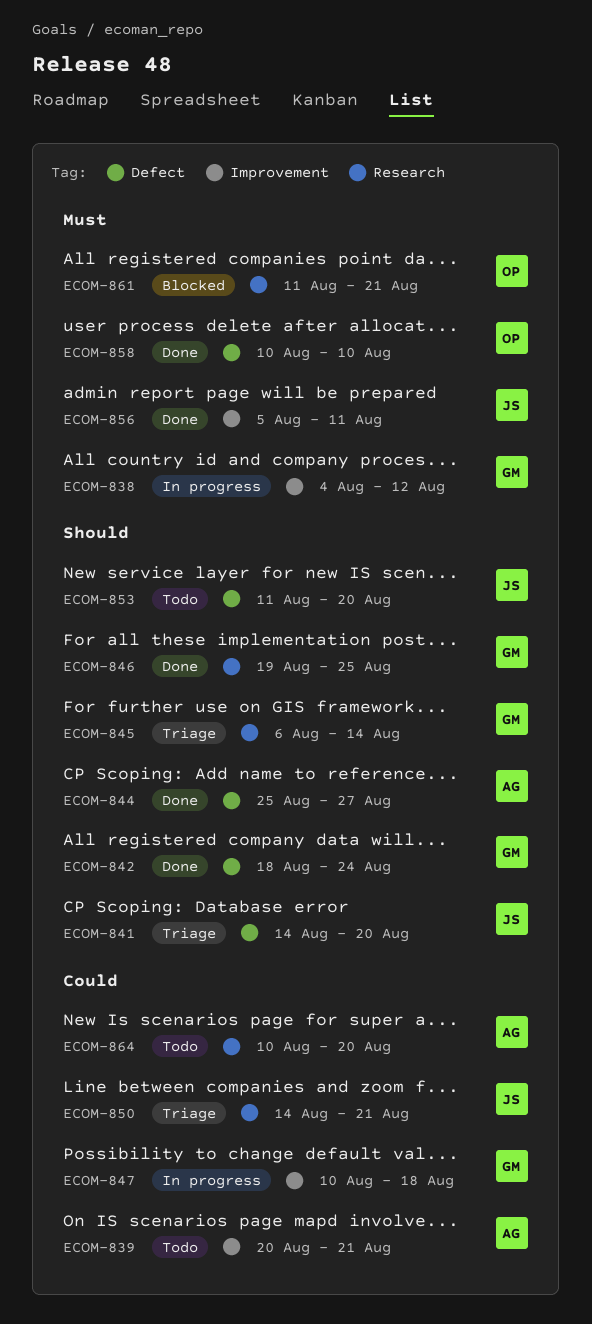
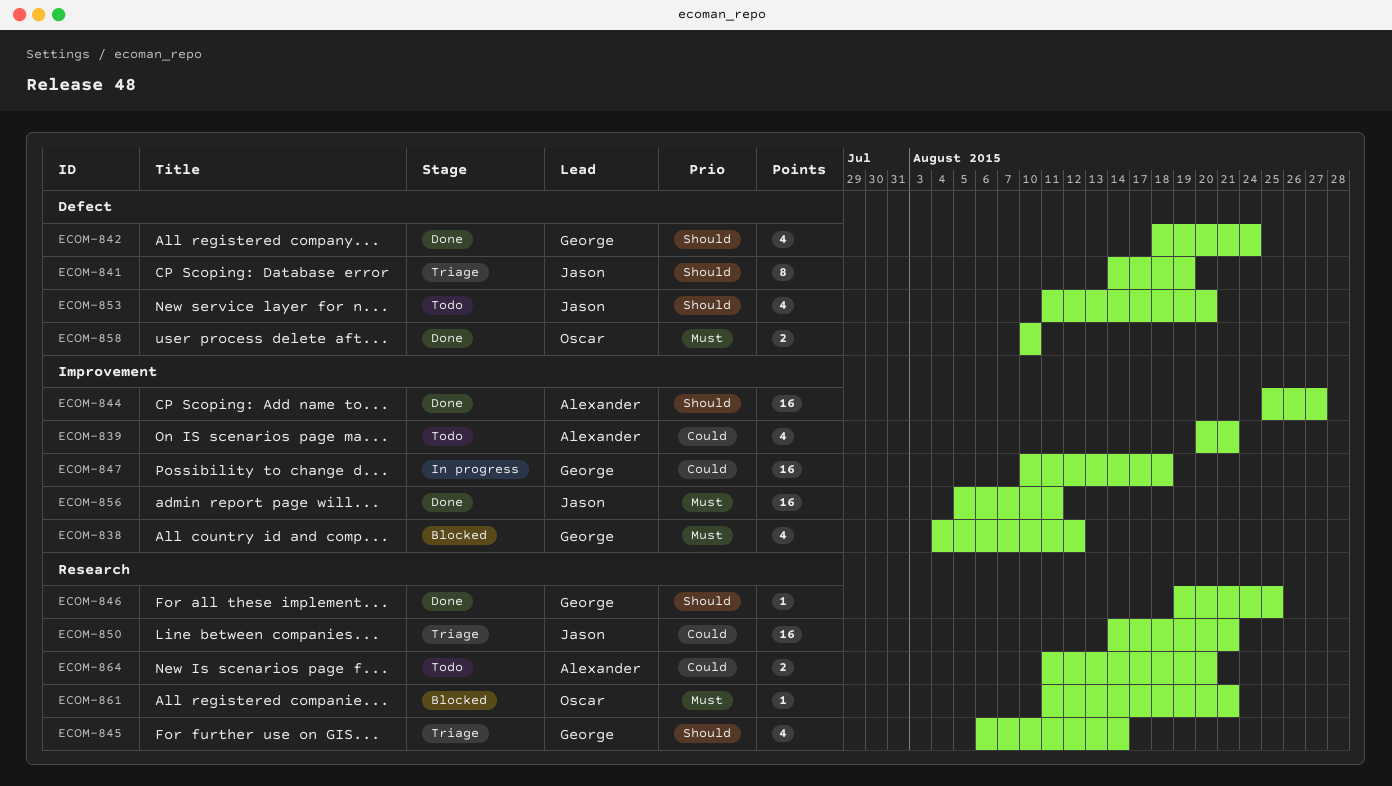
ECOM-838, status: In progress -> Blocked
ECOM-841, due: Aug 20 -> Aug 19
ECOM-844, label: Defect -> Improvement
ECOM-864, start: Aug 10 -> Aug 11

